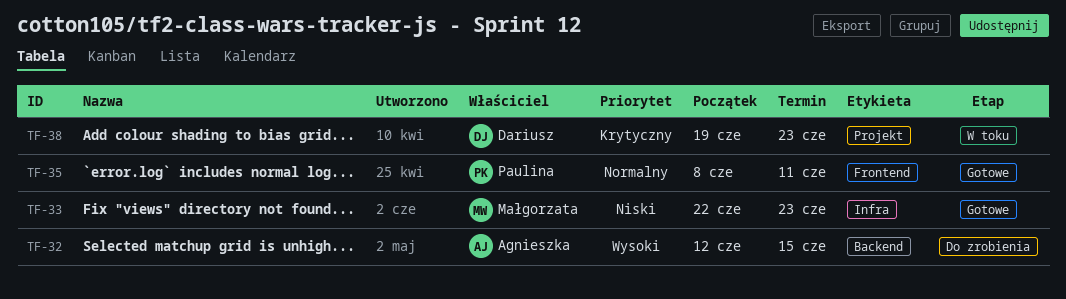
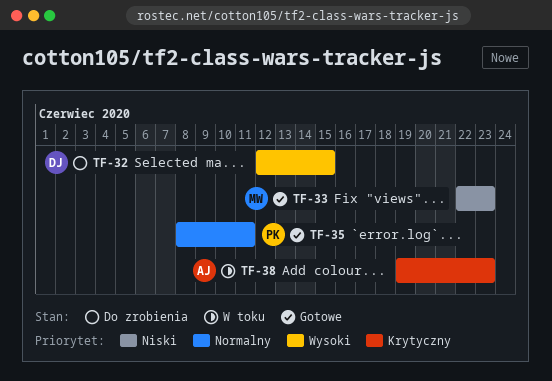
TF-32, owner: Agnieszka -> Dariusz
TF-38, owner: Dariusz -> Agnieszka

